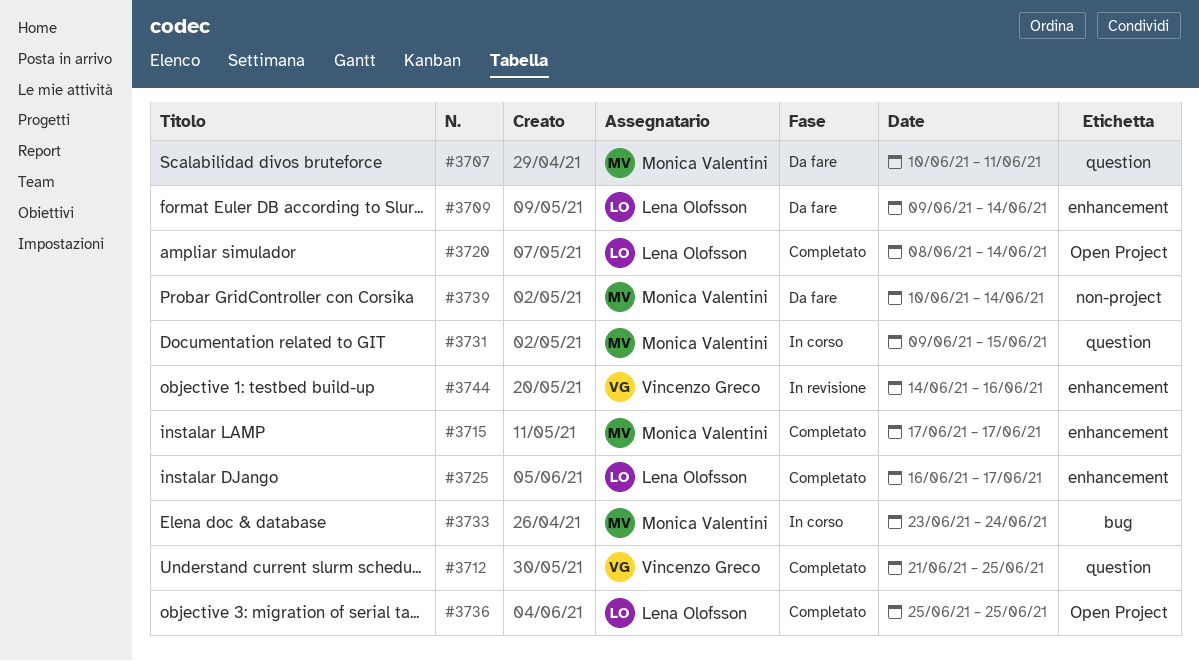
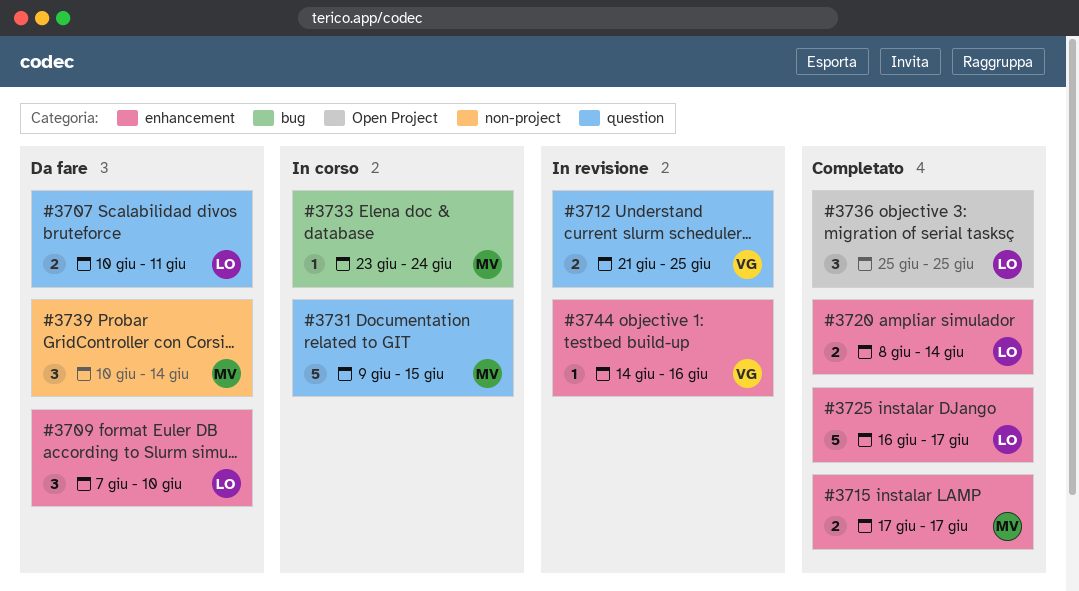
#3707, owner: Monica Valentini -> Lena Olofsson
#3709, start: Jun 9 -> Jun 7
#3709, due: Jun 14 -> Jun 10
#3712, status: Completato -> In revisione
#3720, label: Open Project -> enhancement

